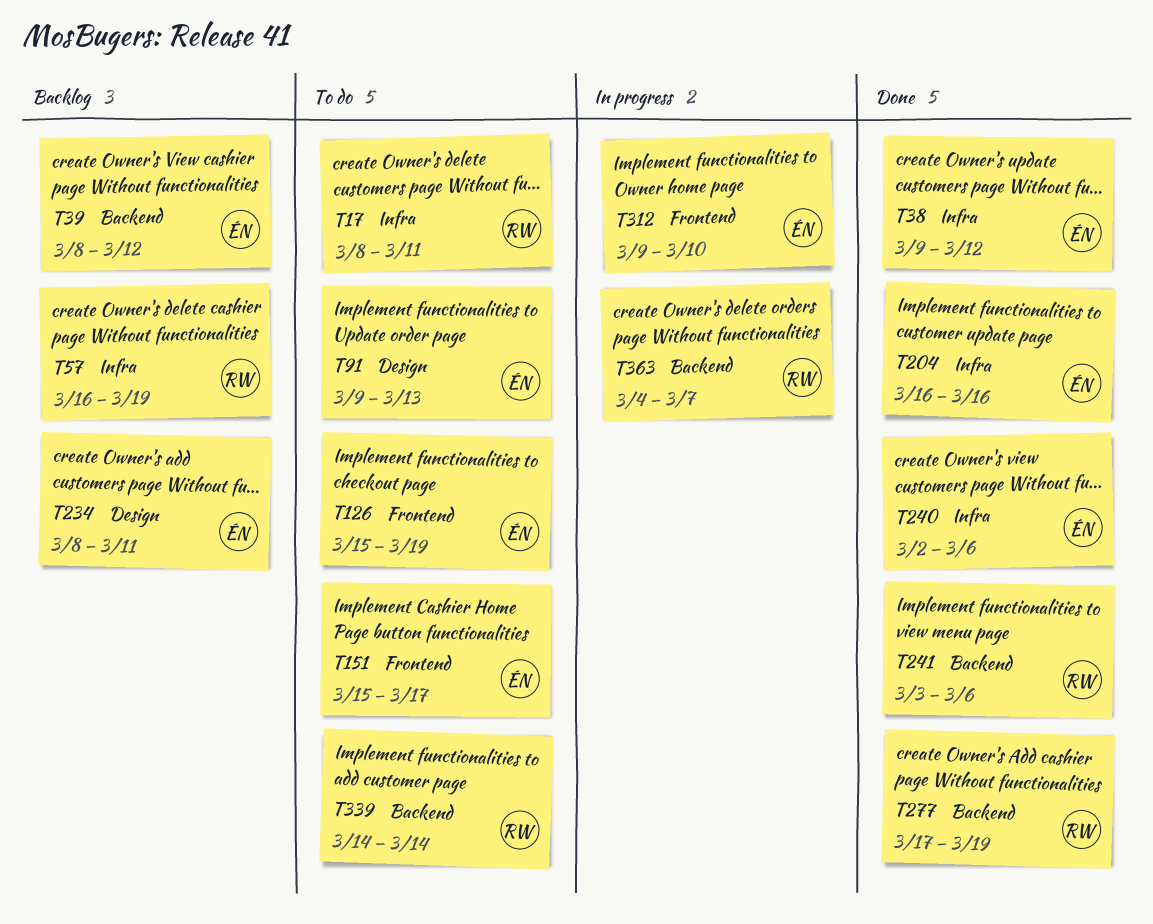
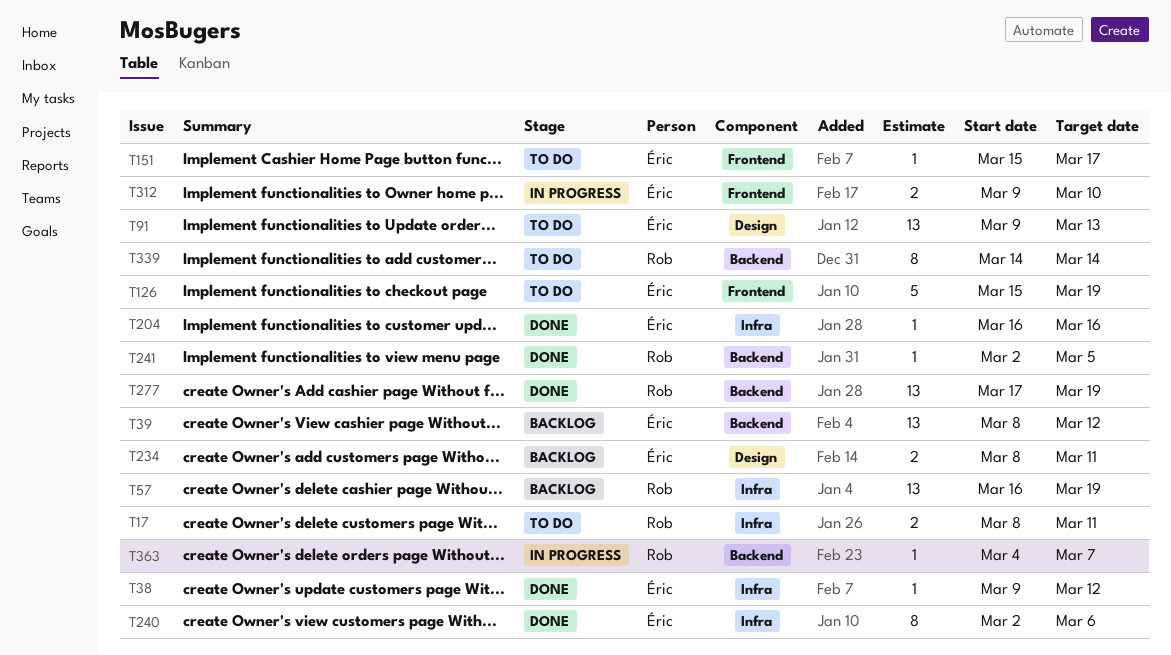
T241, start: Mar 3 -> Mar 2
T241, due: Mar 6 -> Mar 5

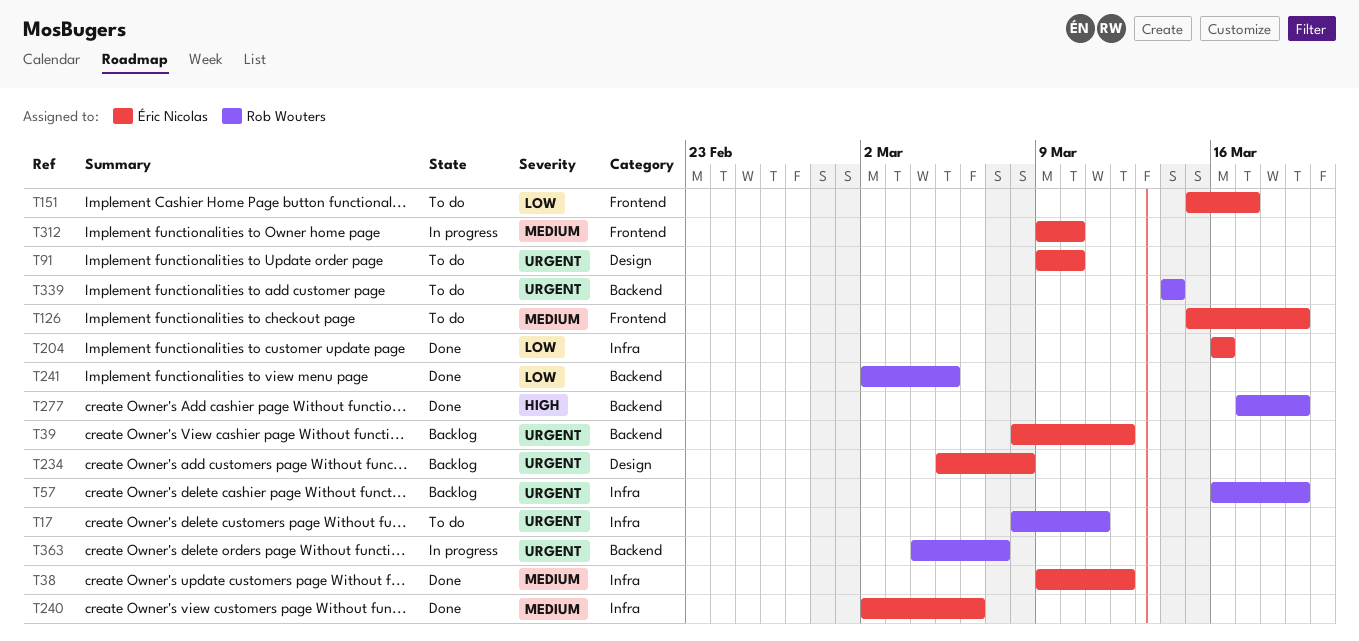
T91, due: Mar 13 -> Mar 10
T234, start: Mar 8 -> Mar 5
T234, due: Mar 11 -> Mar 8

